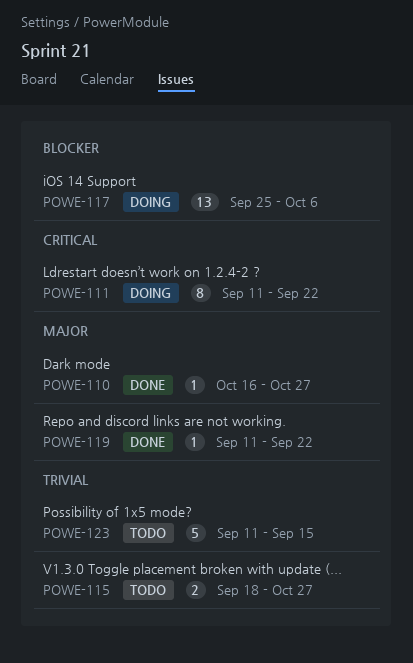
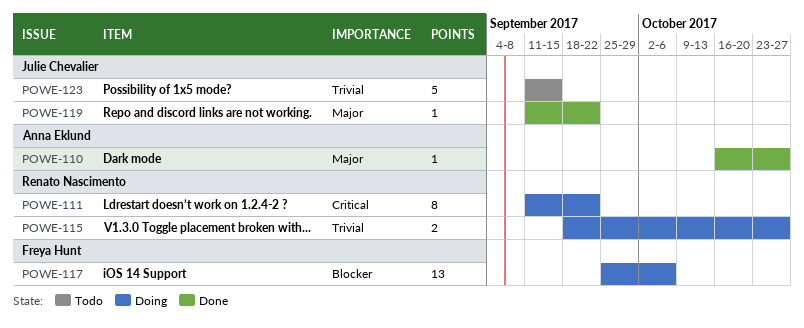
POWE-115, status: Todo -> Doing

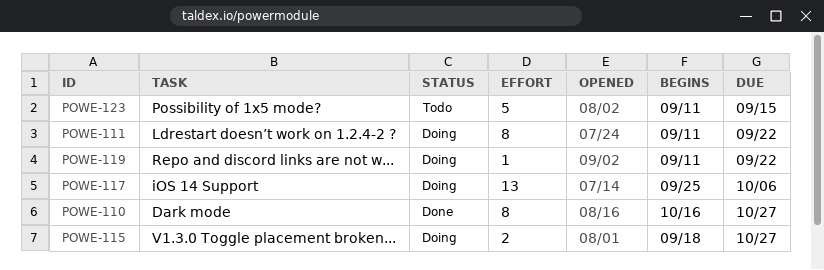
POWE-110, estimate: 1 -> 8
POWE-119, status: Done -> Doing

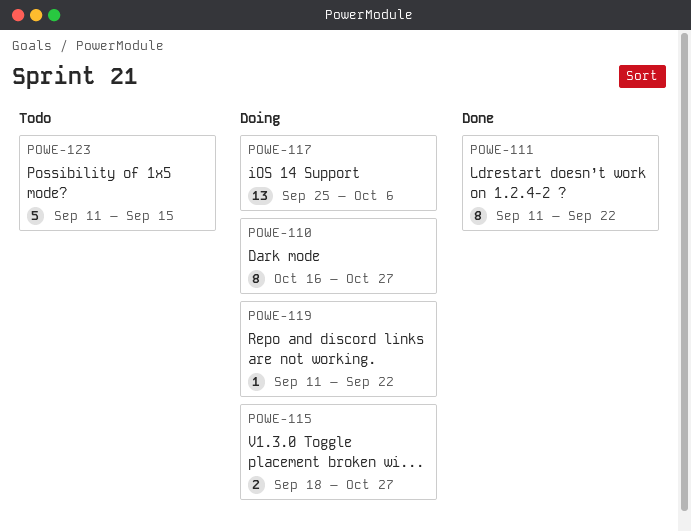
POWE-110, status: Done -> Doing
POWE-111, status: Doing -> Done

